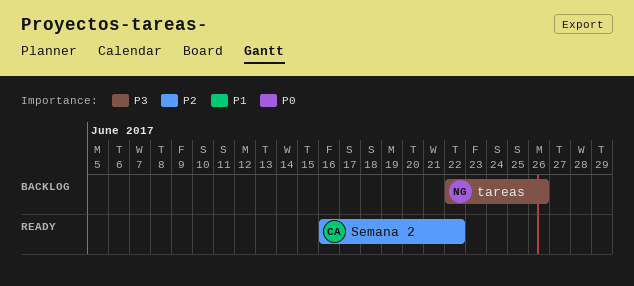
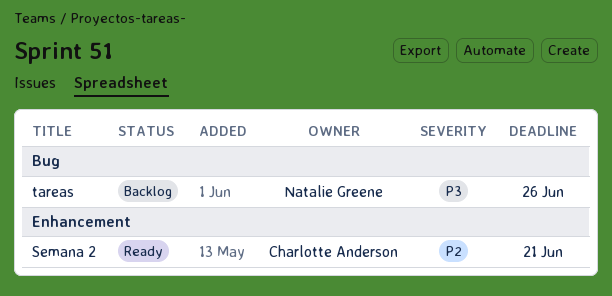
Semana 2, due: Jun 22 -> Jun 21

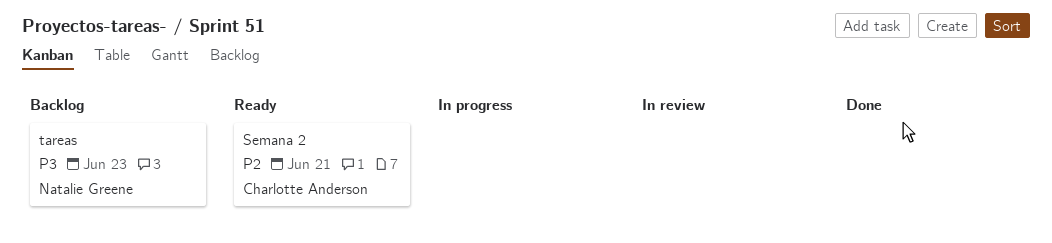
tareas, due: Jun 26 -> Jun 23

